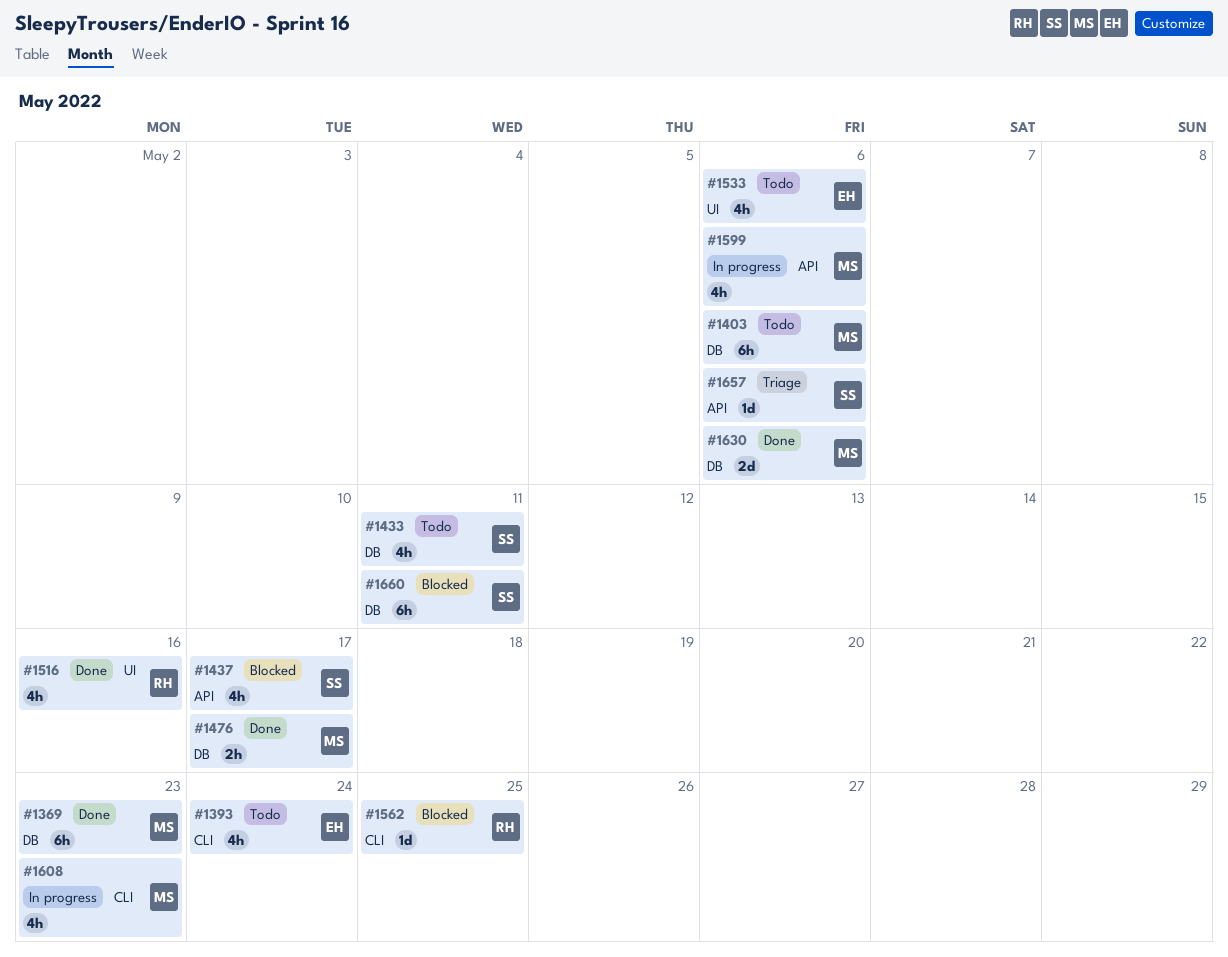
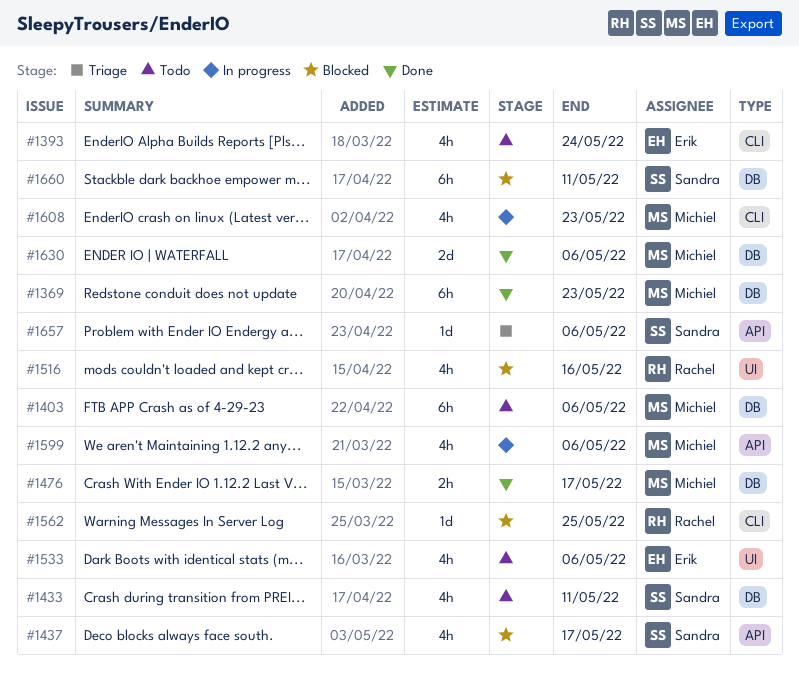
#1516, status: Done -> Blocked

